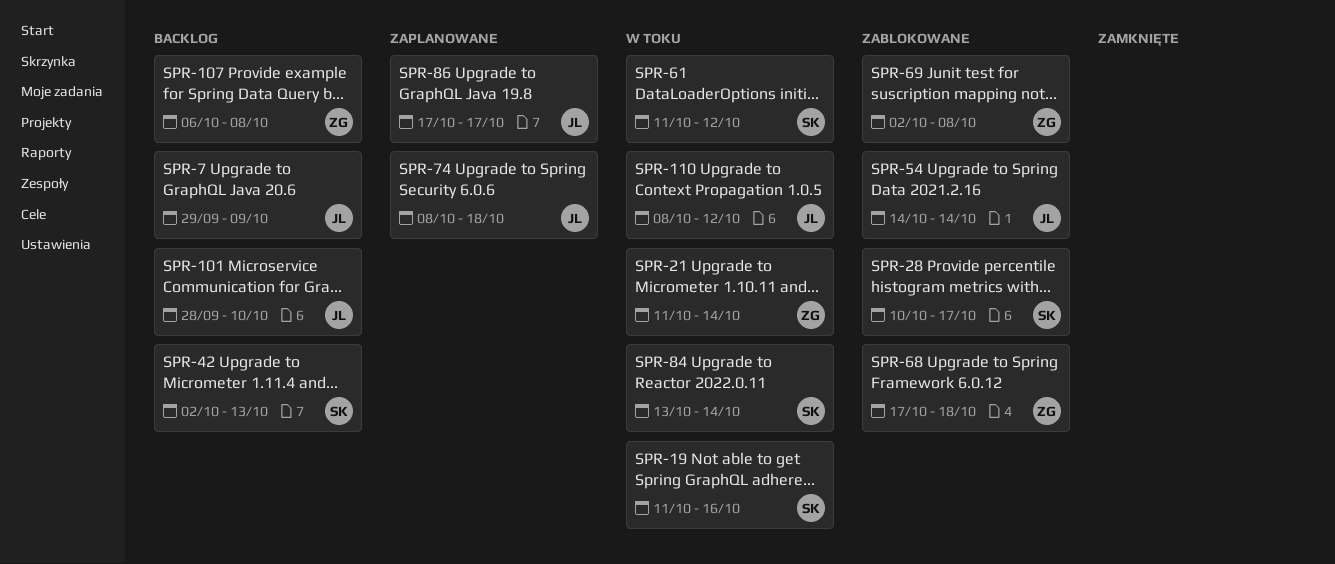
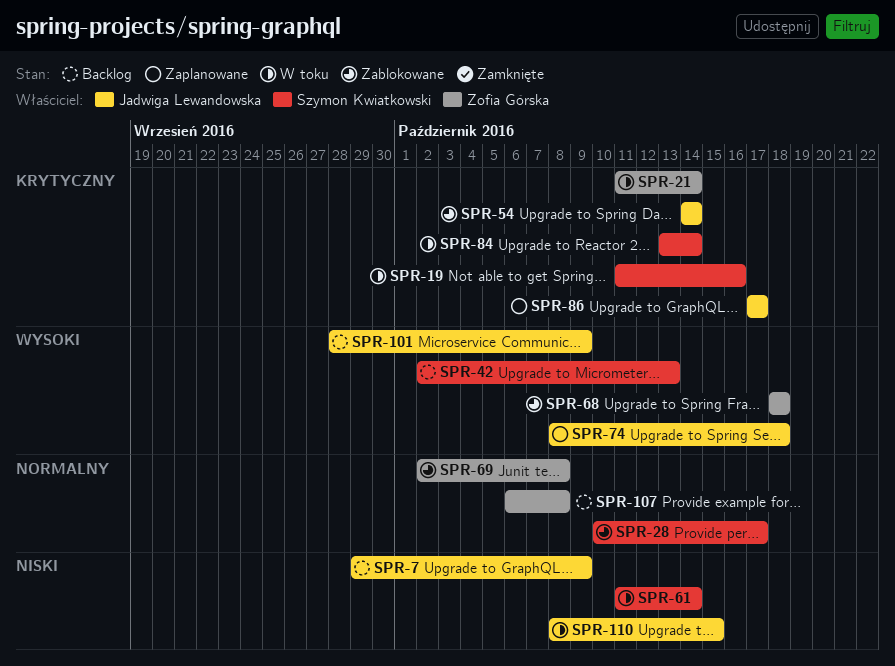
SPR-61, due: Oct 12 -> Oct 14
SPR-68, start: Oct 17 -> Oct 18
SPR-101, due: Oct 10 -> Oct 9
SPR-110, due: Oct 12 -> Oct 15

